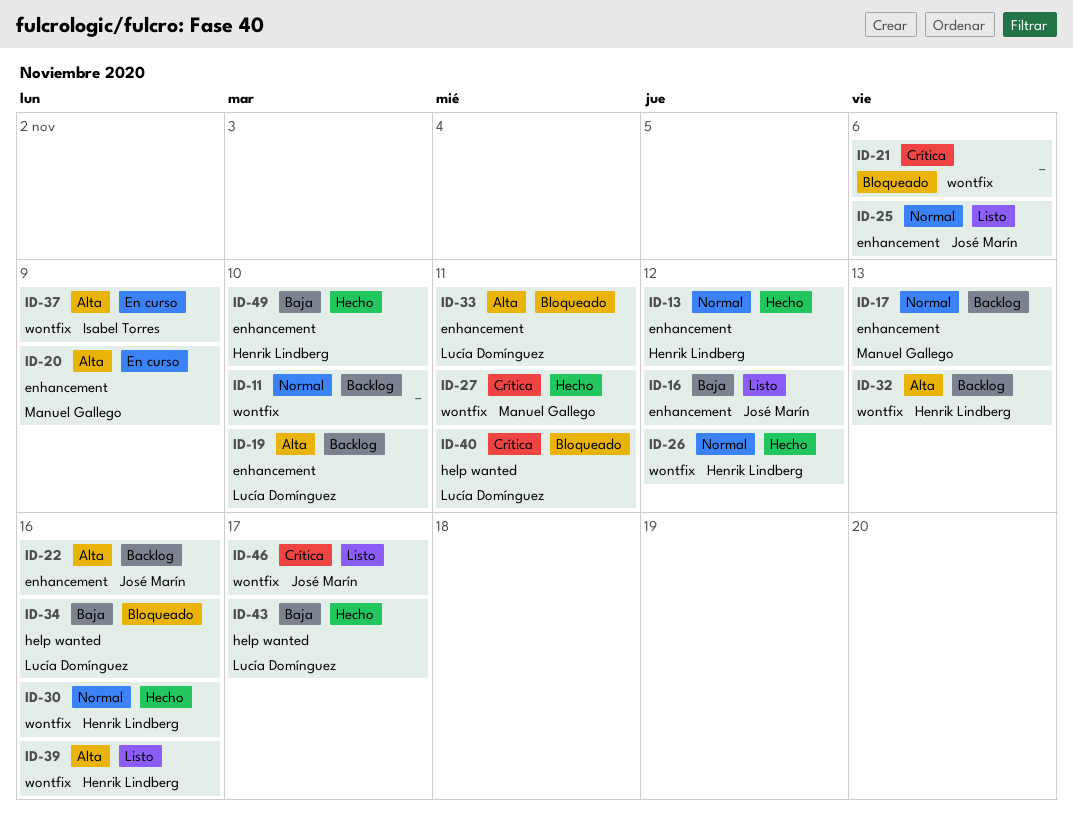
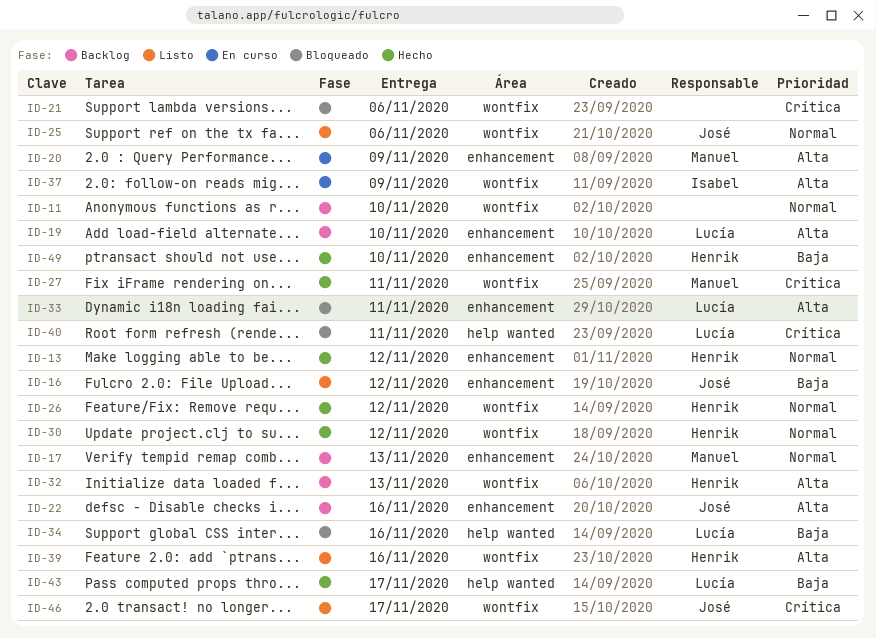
ID-25, label: enhancement -> wontfix
ID-30, due: Nov 16 -> Nov 12

